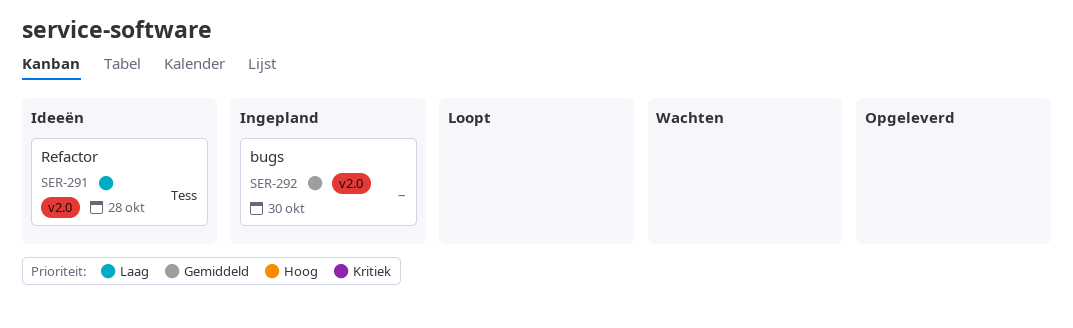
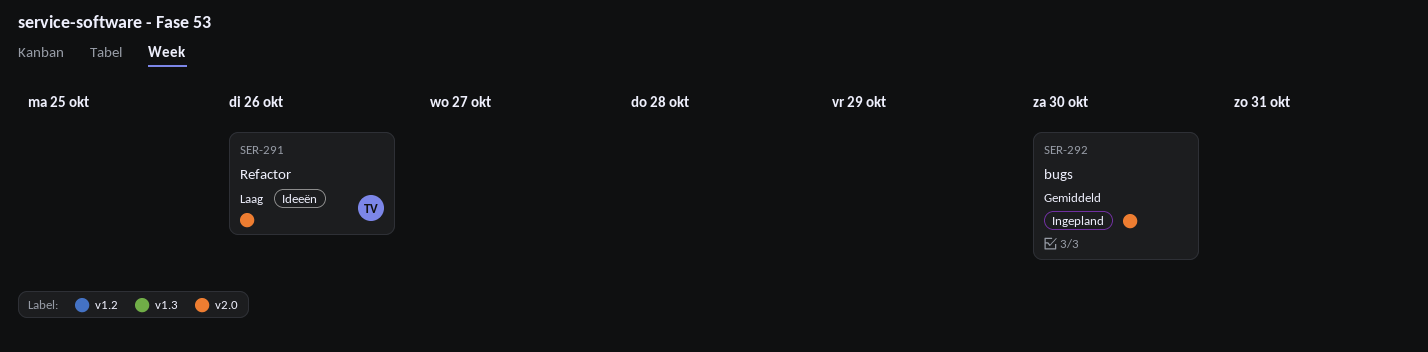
SER-291, due: Oct 28 -> Oct 26

